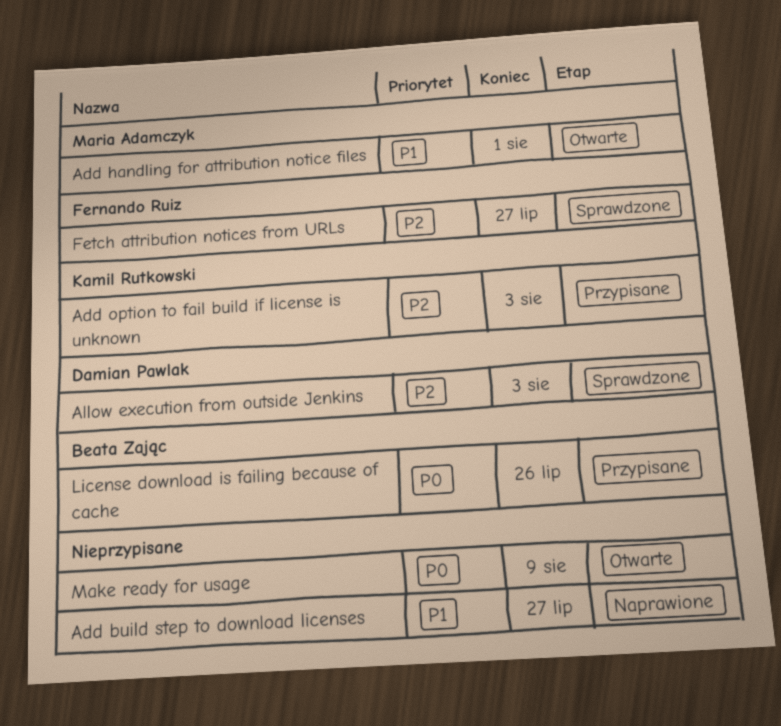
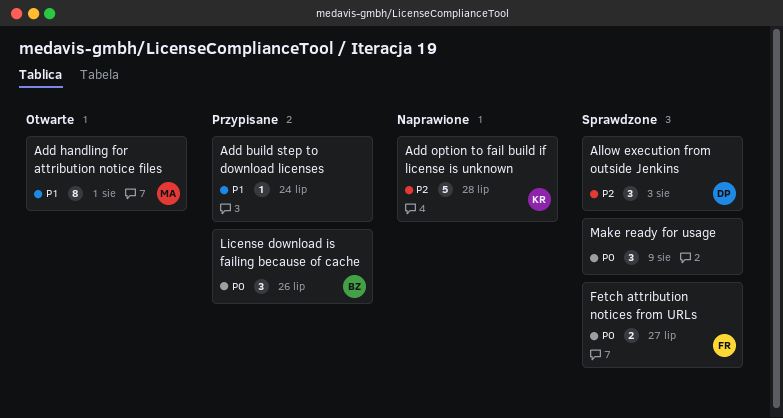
Add build step to download licenses, status: Naprawione -> Przypisane
Add build step to download licenses, due: Jul 27 -> Jul 24
Add option to fail build if license is unknown, status: Przypisane -> Naprawione
Add option to fail build if license is unknown, due: Aug 3 -> Jul 28
Fetch attribution notices from URLs, priority: P2 -> P0
Make ready for usage, status: Otwarte -> Sprawdzone

